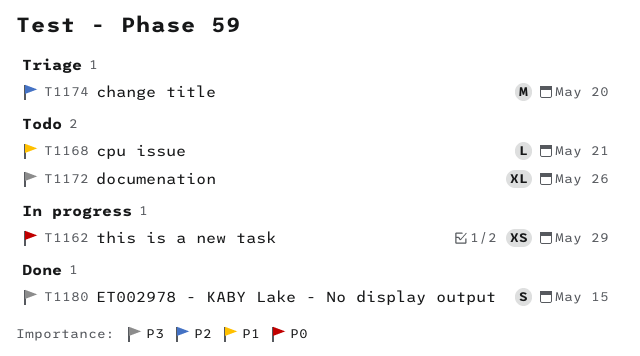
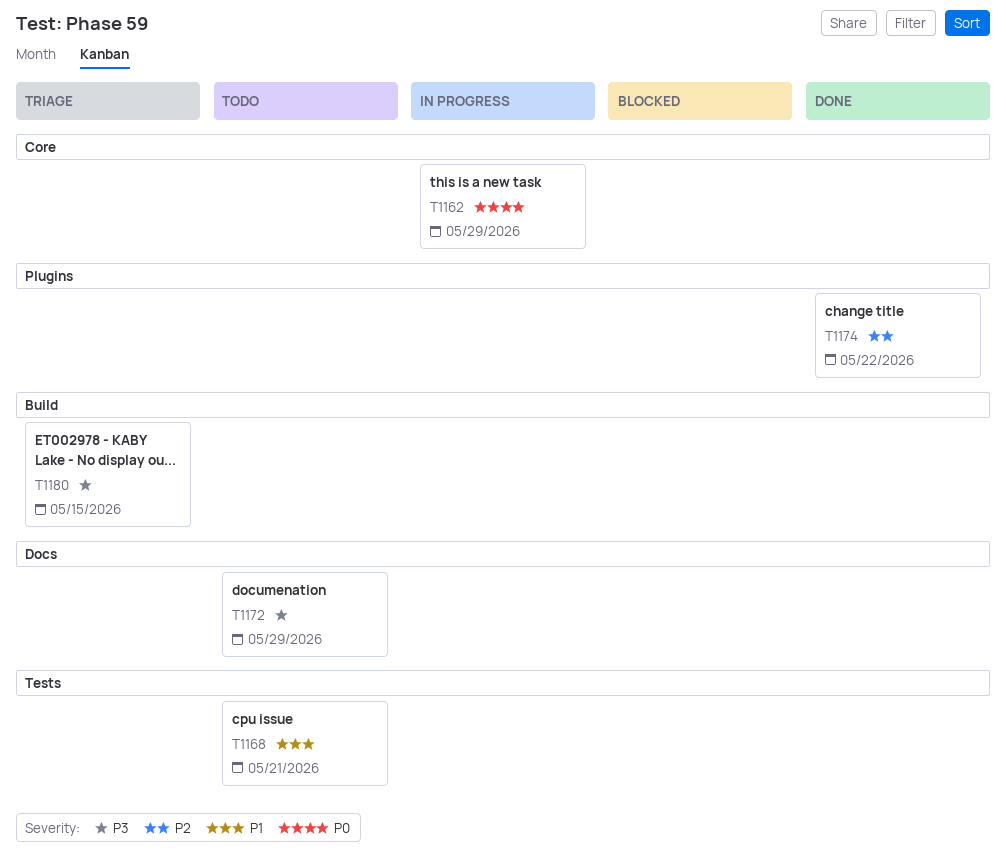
T1172, due: May 26 -> May 29
T1174, status: Triage -> Done
T1174, due: May 20 -> May 22
T1180, status: Done -> Triage

